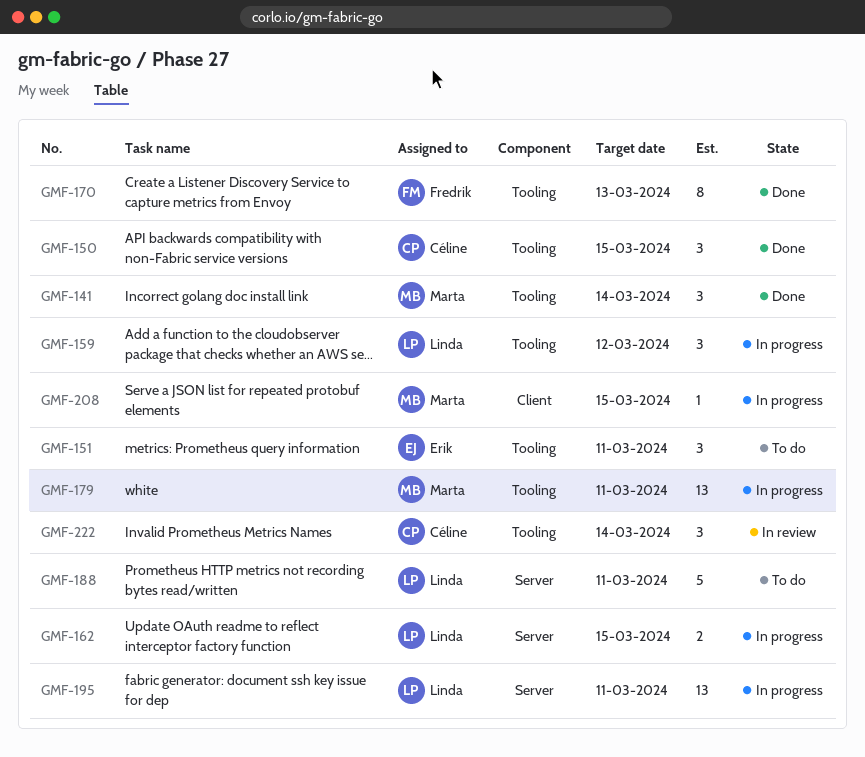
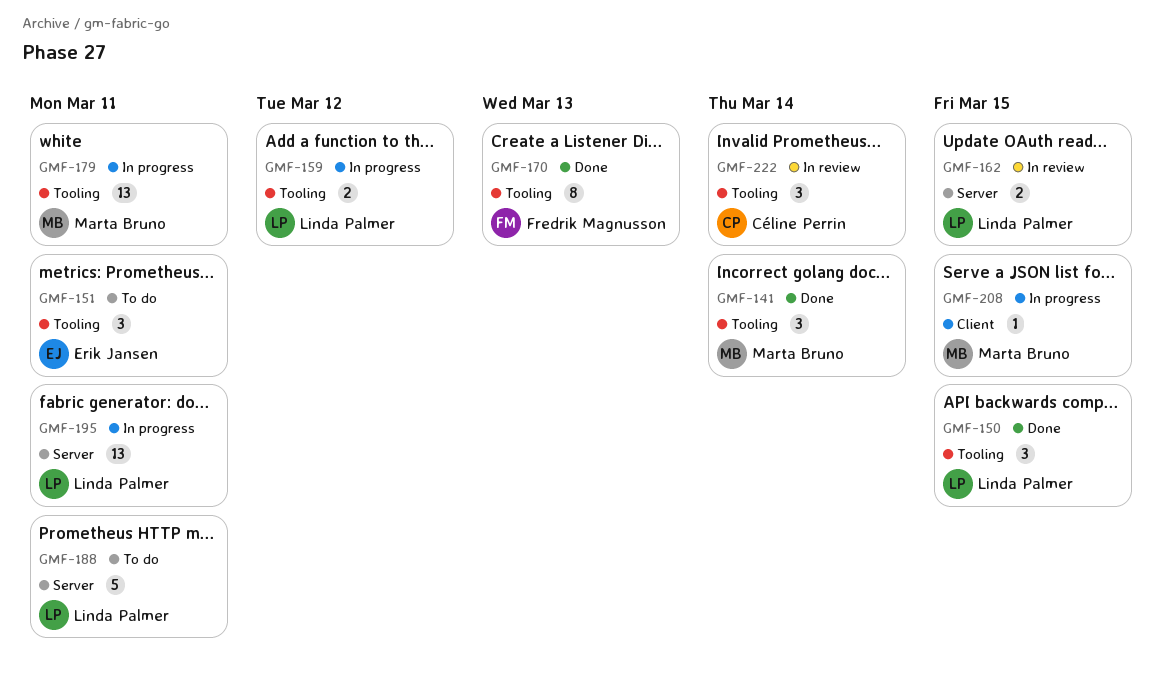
GMF-150, owner: Céline Perrin -> Linda Palmer
GMF-159, estimate: 3 -> 2
GMF-162, status: In progress -> In review

